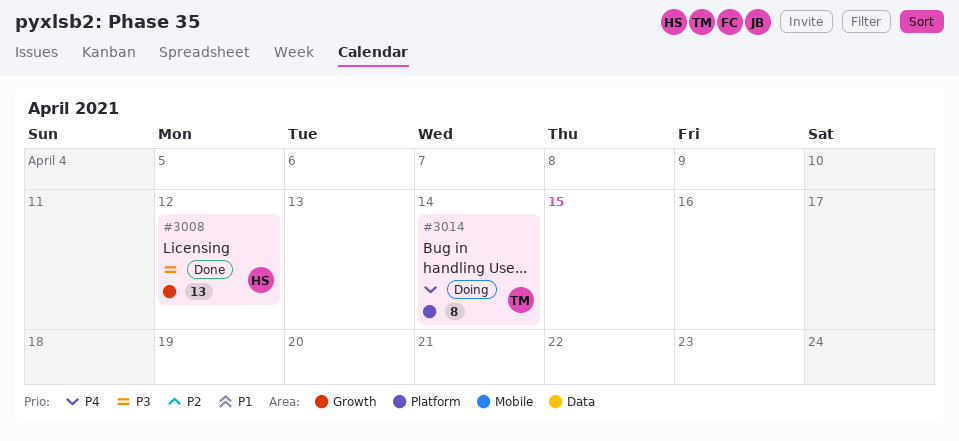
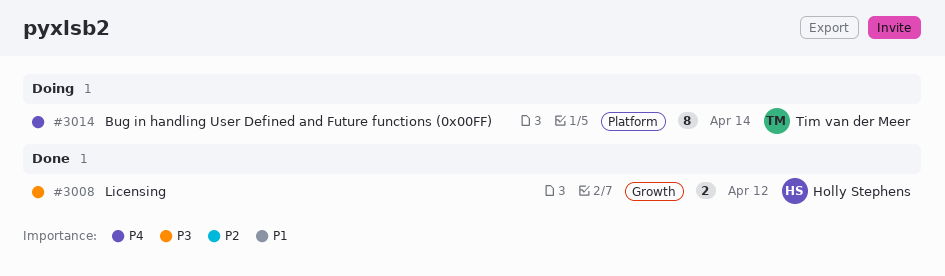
#3008, estimate: 13 -> 2

